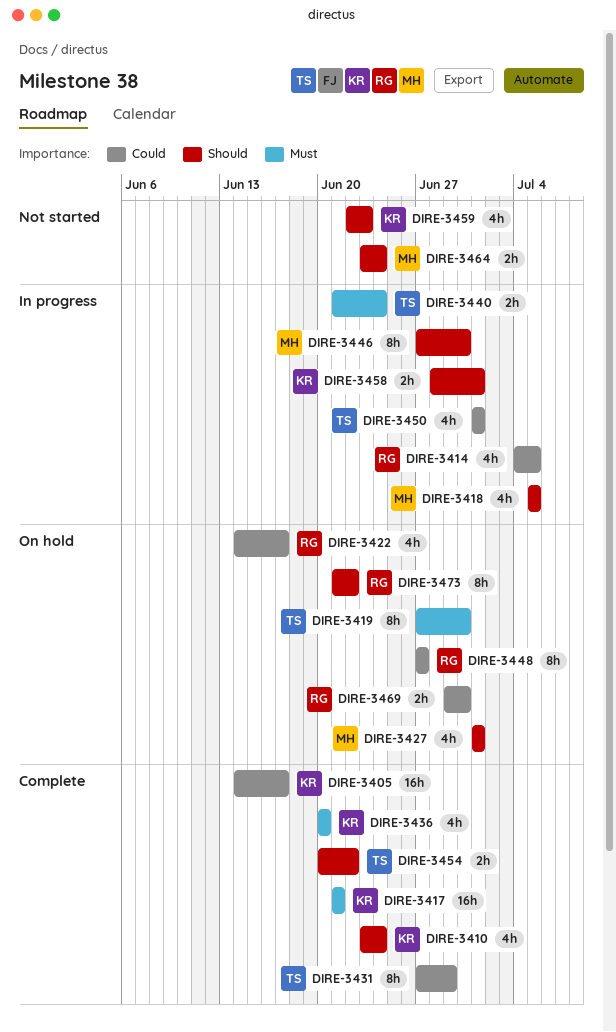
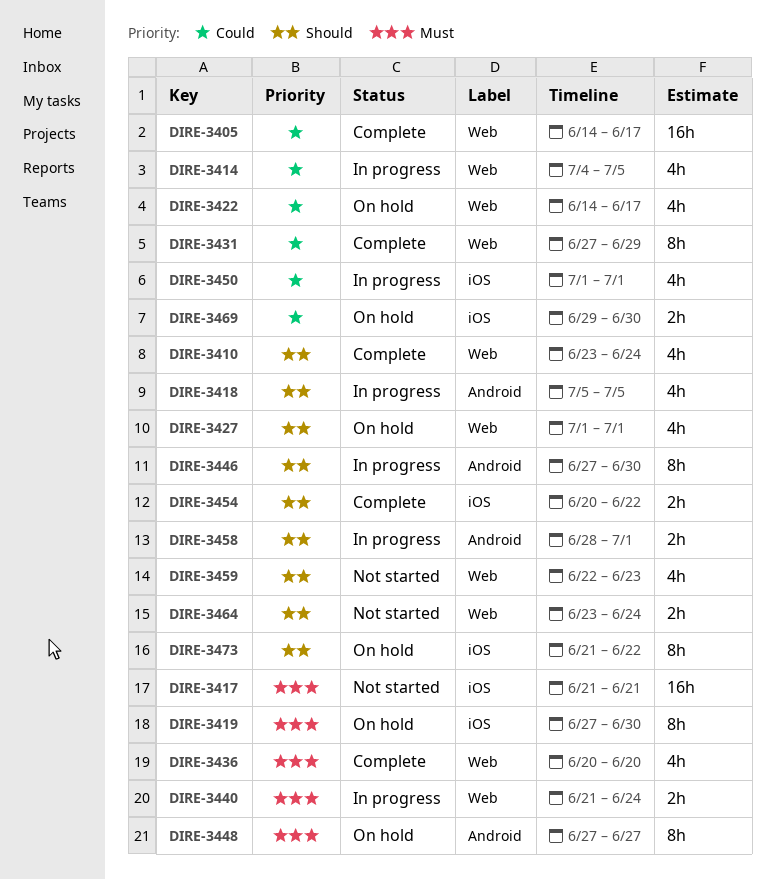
DIRE-3417, status: Complete -> Not started
DIRE-3448, priority: Could -> Must

